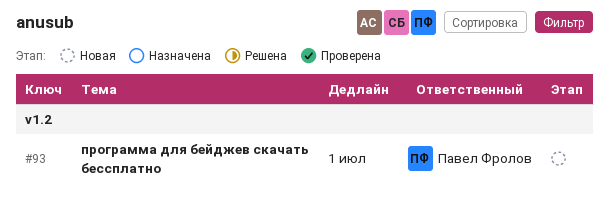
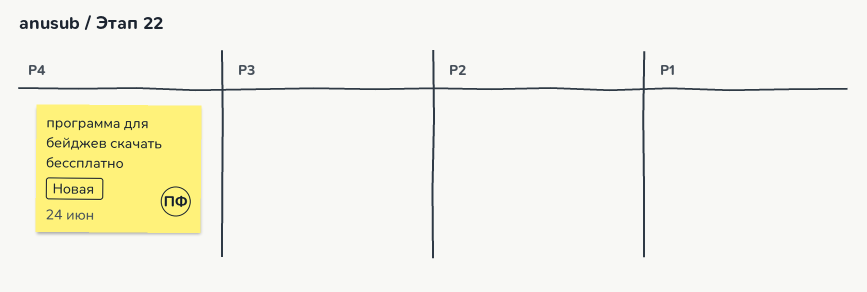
программа для бейджев скачать бессплатно, due: Jul 1 -> Jun 24

